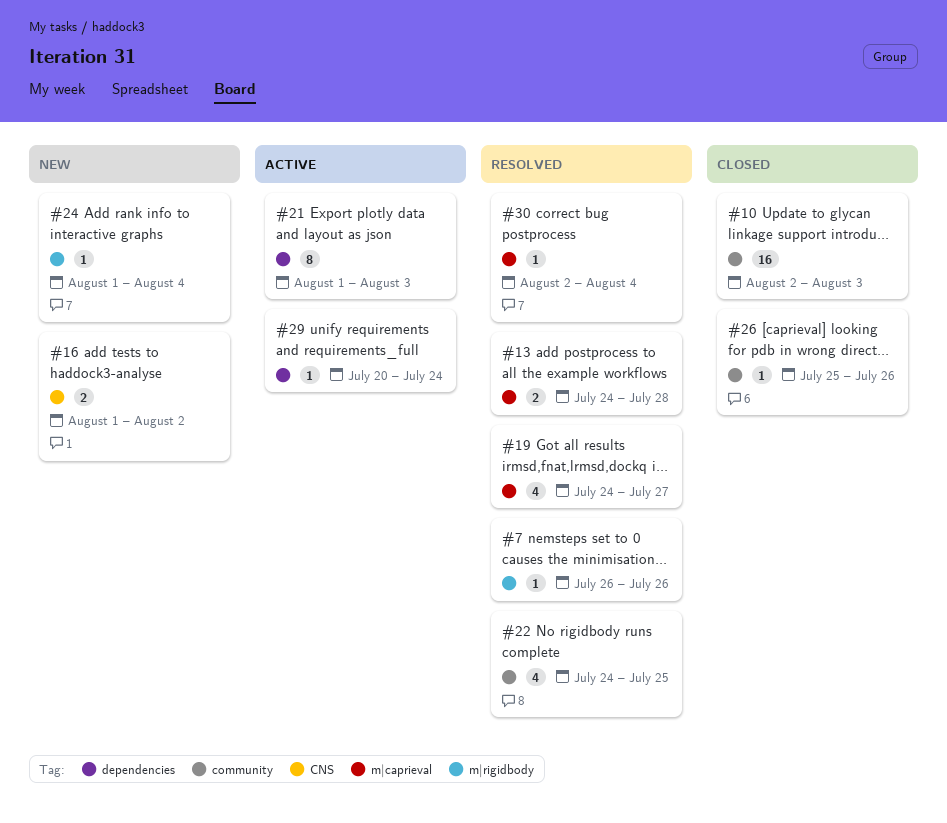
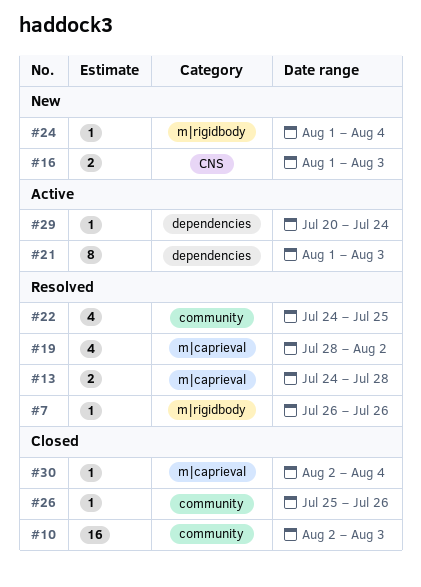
#16, due: Aug 2 -> Aug 3
#19, start: Jul 24 -> Jul 28
#19, due: Jul 27 -> Aug 2
#30, status: Resolved -> Closed

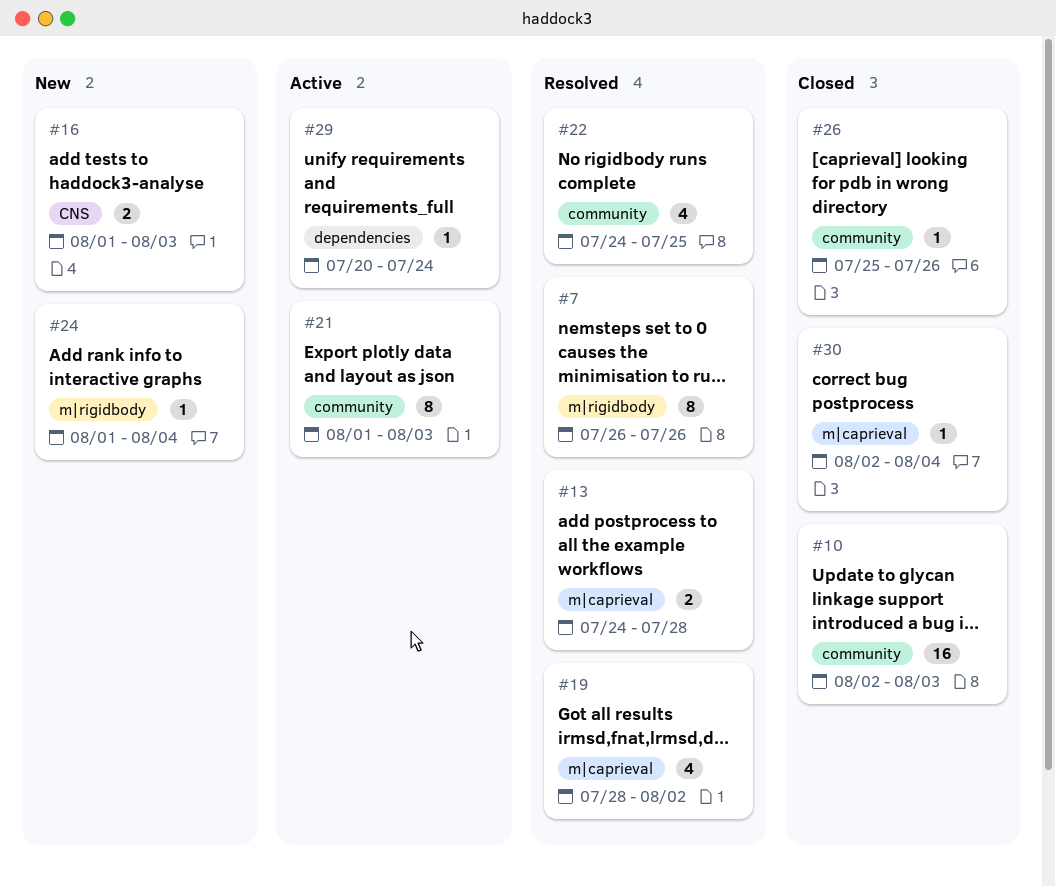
#7, estimate: 1 -> 8
#21, label: dependencies -> community

